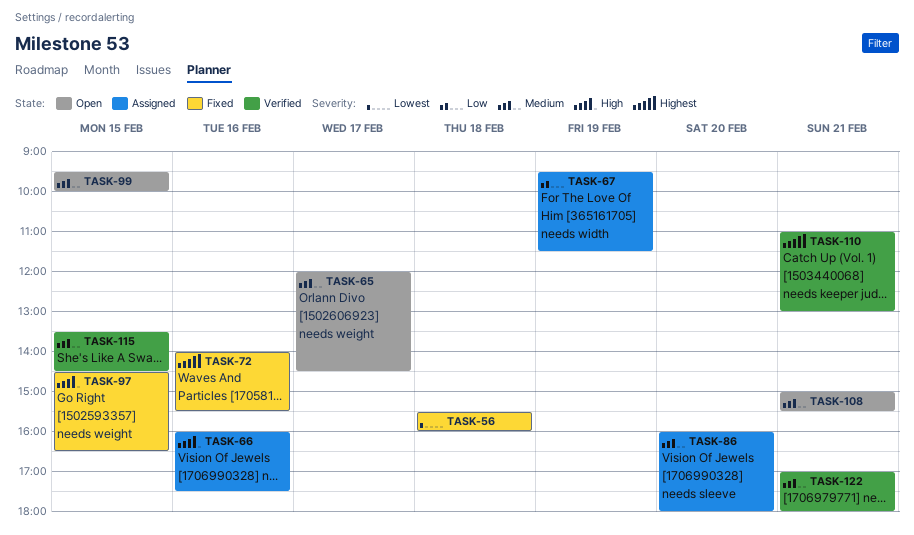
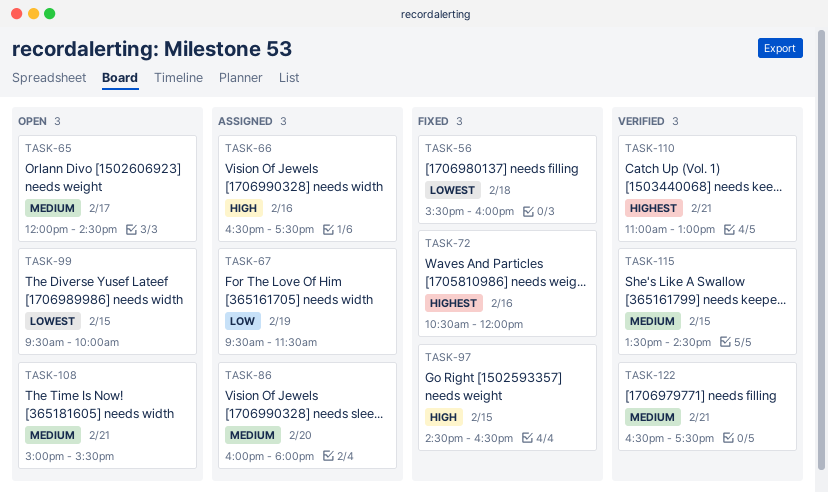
TASK-66, begins: 16:00 -> 16:30
TASK-72, begins: 14:00 -> 10:30
TASK-72, ends: 15:30 -> 12:00
TASK-99, priority: Medium -> Lowest
TASK-122, begins: 17:00 -> 16:30
TASK-122, ends: 18:00 -> 17:30

